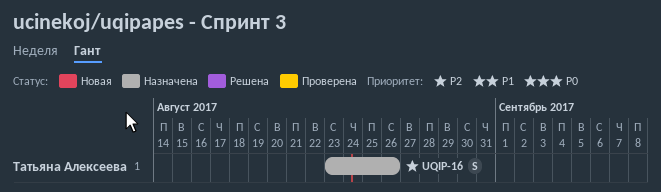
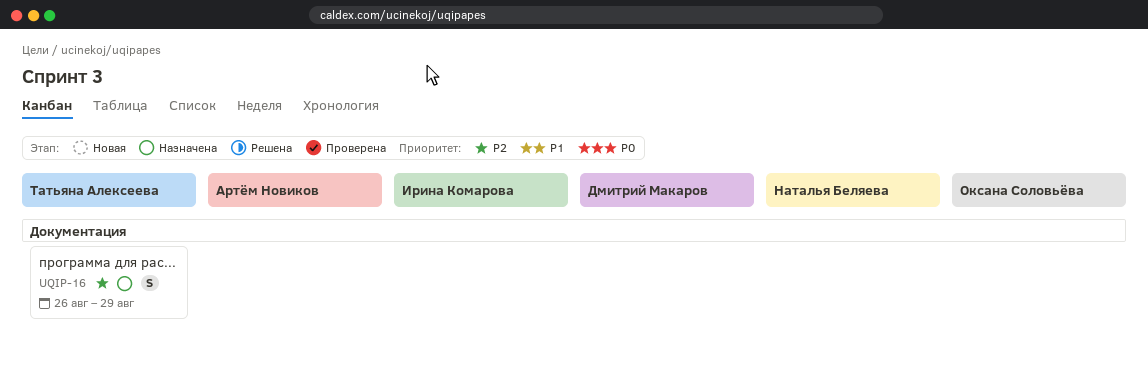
UQIP-16, start: Aug 23 -> Aug 26
UQIP-16, due: Aug 26 -> Aug 29

